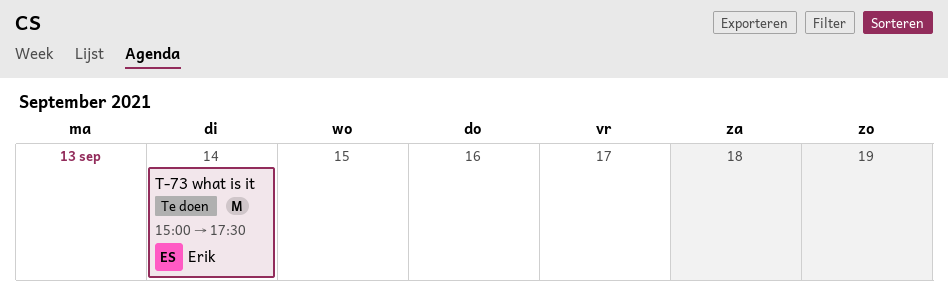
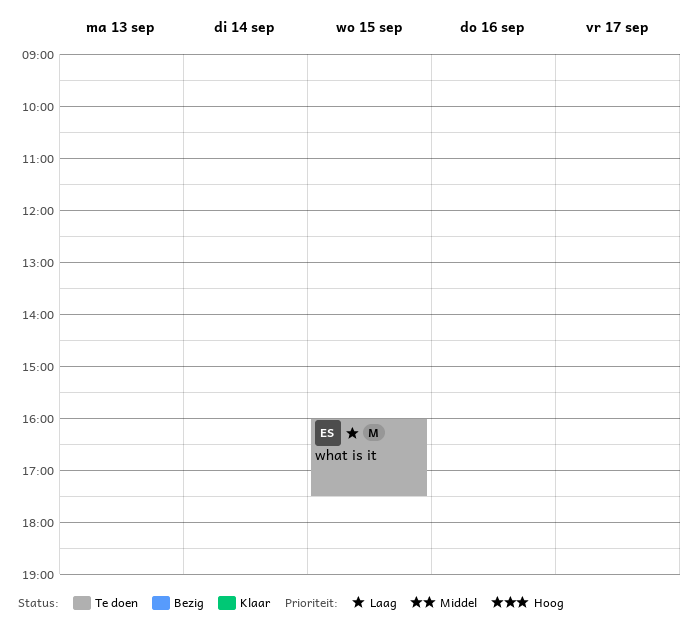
what is it, day: Sep 14 -> Sep 15
what is it, begins: 15:00 -> 16:00

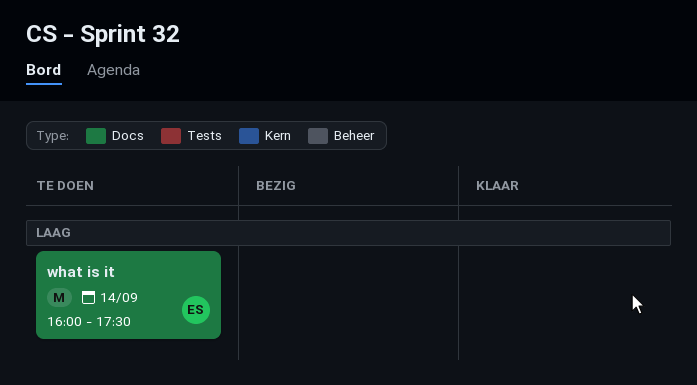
what is it, day: Sep 15 -> Sep 14

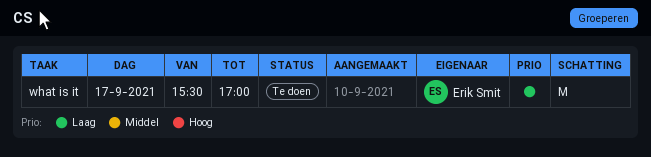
what is it, day: Sep 14 -> Sep 17
what is it, begins: 16:00 -> 15:30
what is it, ends: 17:30 -> 17:00

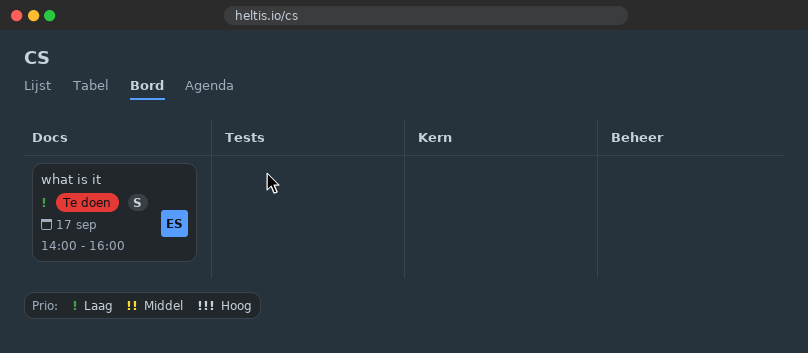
what is it, estimate: M -> S
what is it, begins: 15:30 -> 14:00
what is it, ends: 17:00 -> 16:00

